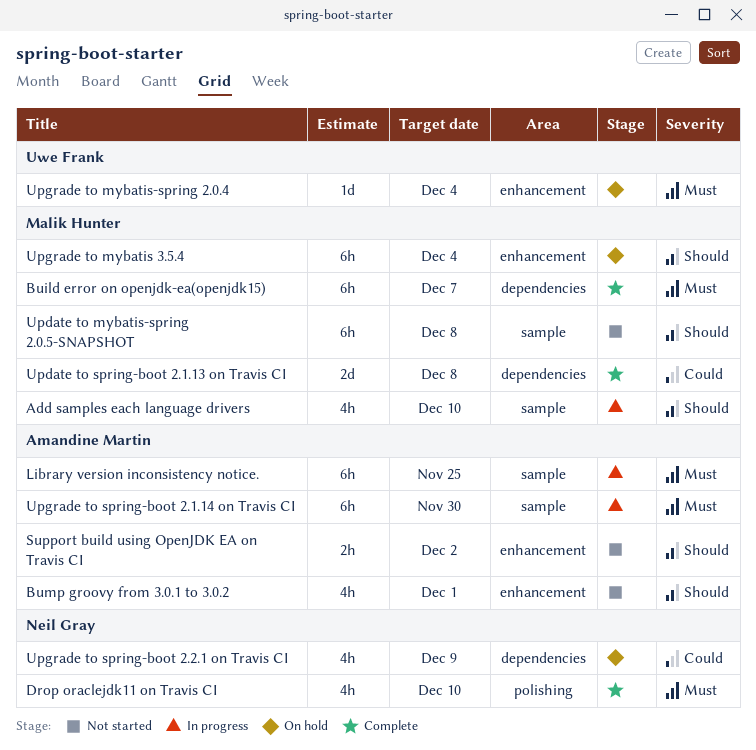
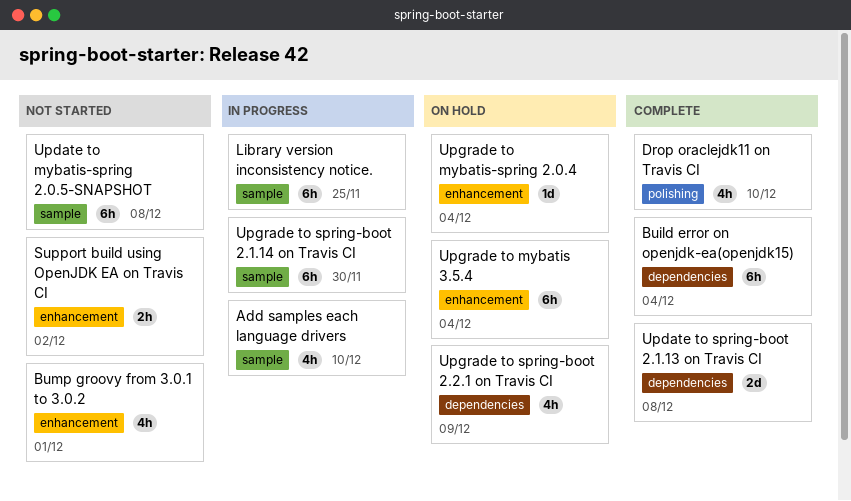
Build error on openjdk-ea(openjdk15), due: Dec 7 -> Dec 4

